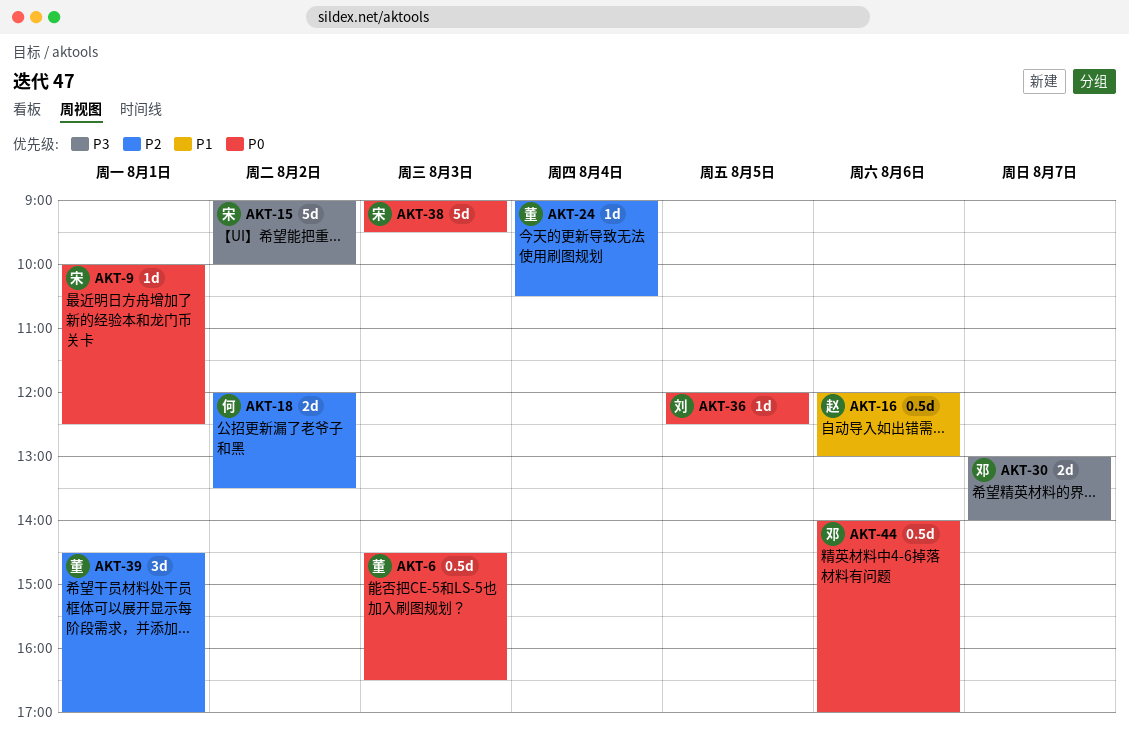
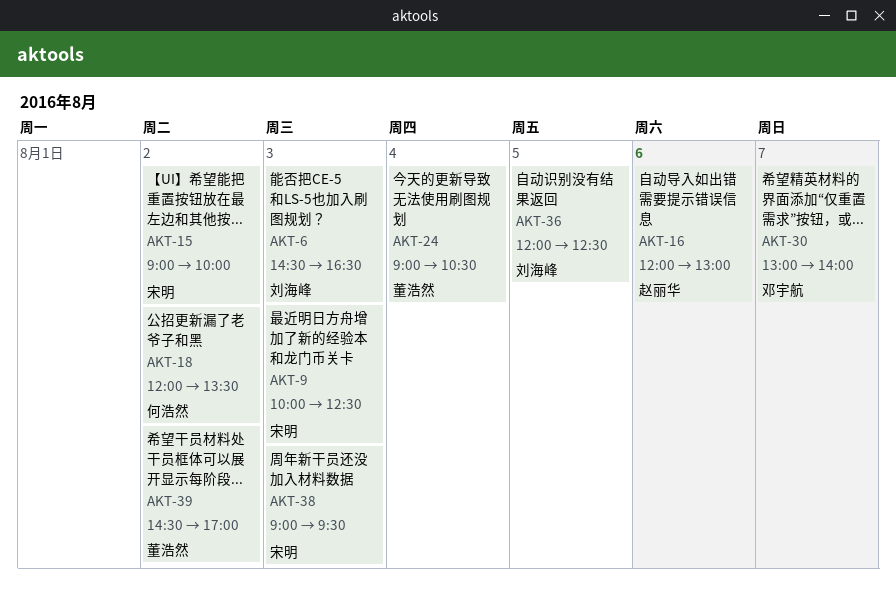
AKT-6, owner: 董浩然 -> 刘海峰
AKT-9, day: Aug 1 -> Aug 3
AKT-39, day: Aug 1 -> Aug 2
AKT-44: present -> none

